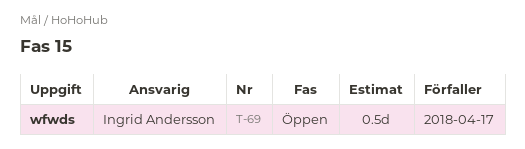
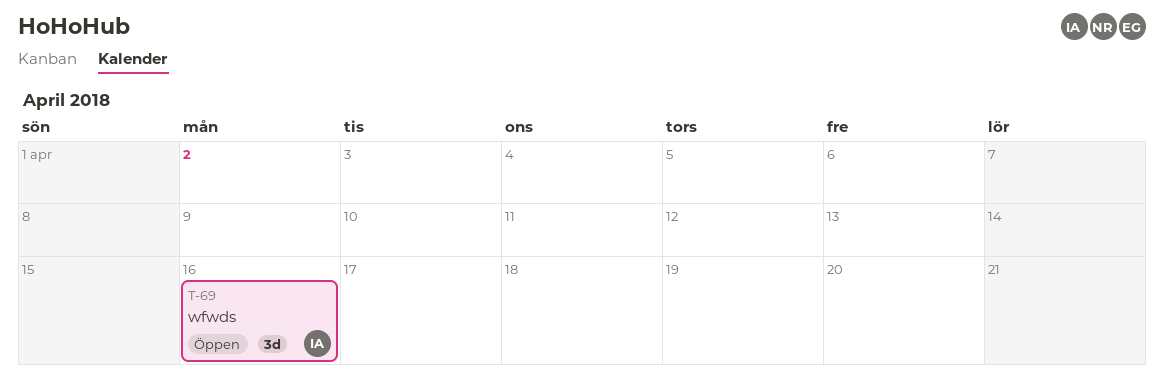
T-69, estimate: 0.5d -> 3d
T-69, due: Apr 17 -> Apr 16

